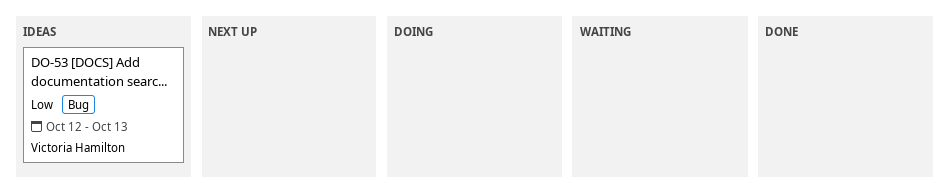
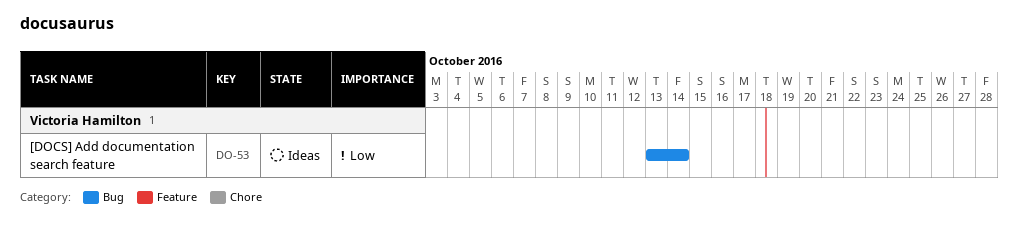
DO-53, start: Oct 12 -> Oct 13
DO-53, due: Oct 13 -> Oct 14

